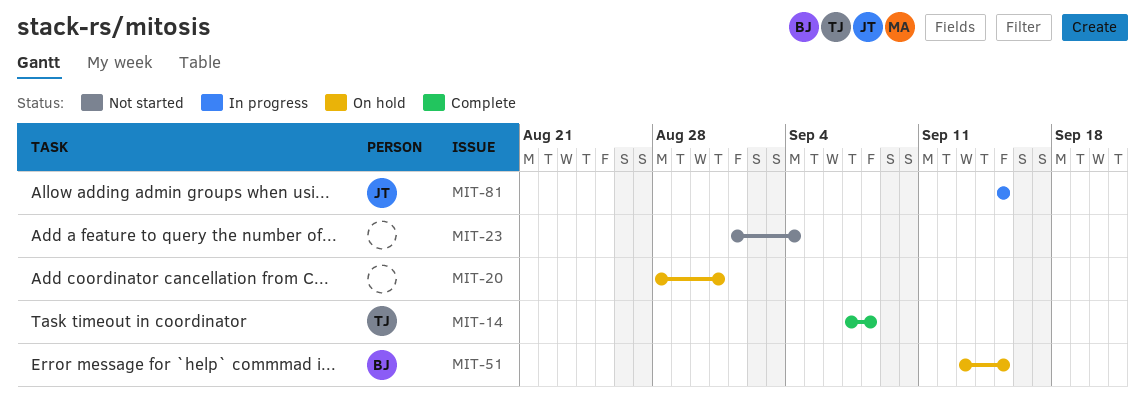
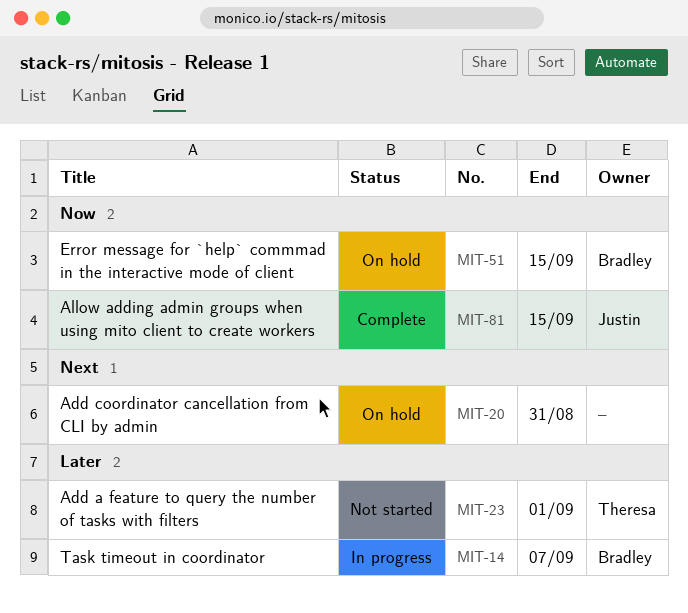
MIT-14, status: Complete -> In progress
MIT-14, owner: Theresa -> Bradley
MIT-14, due: Sep 8 -> Sep 7
MIT-23, owner: none -> Theresa
MIT-23, due: Sep 4 -> Sep 1
MIT-81, status: In progress -> Complete

